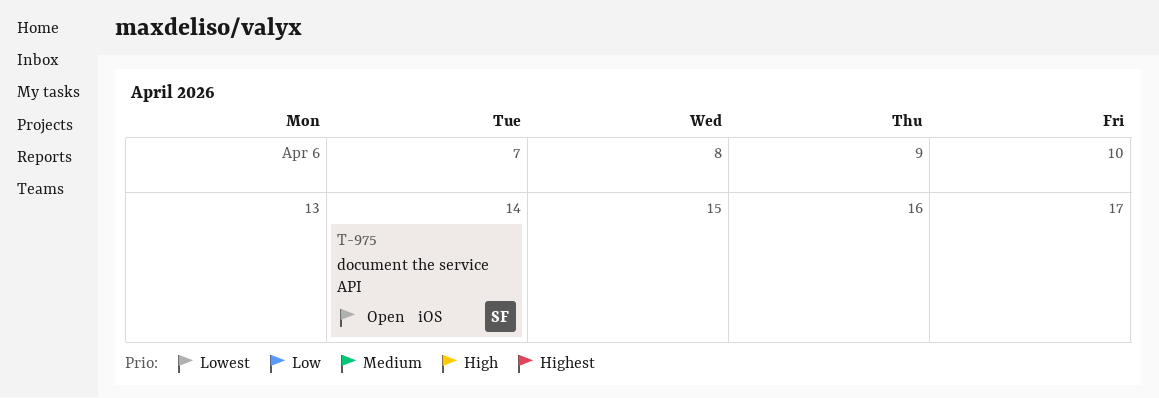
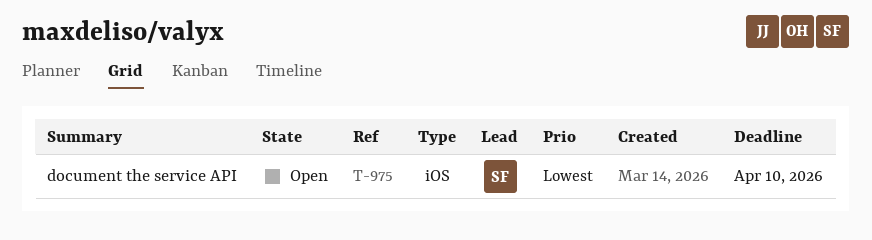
T-975, due: Apr 14 -> Apr 10

